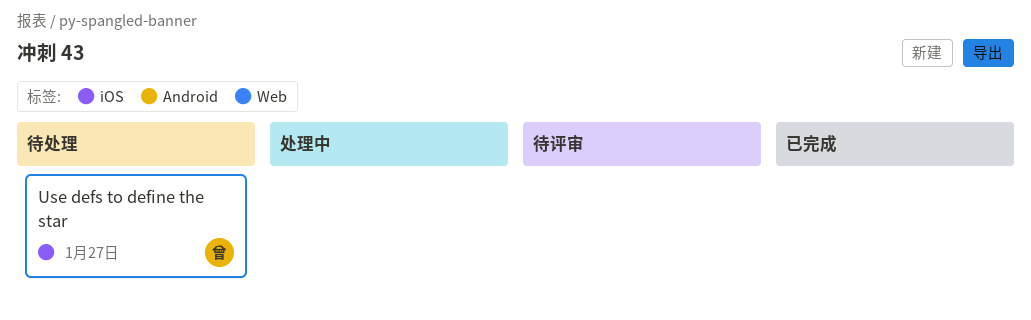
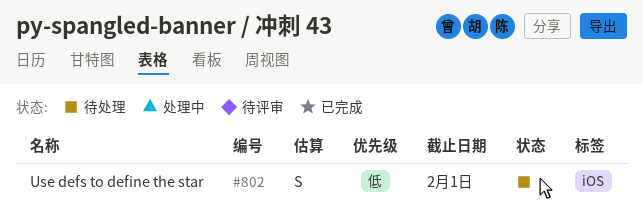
Use defs to define the star, due: Jan 27 -> Feb 1

